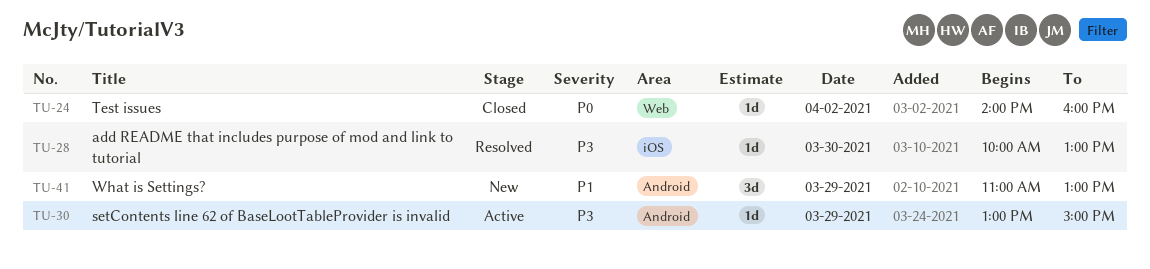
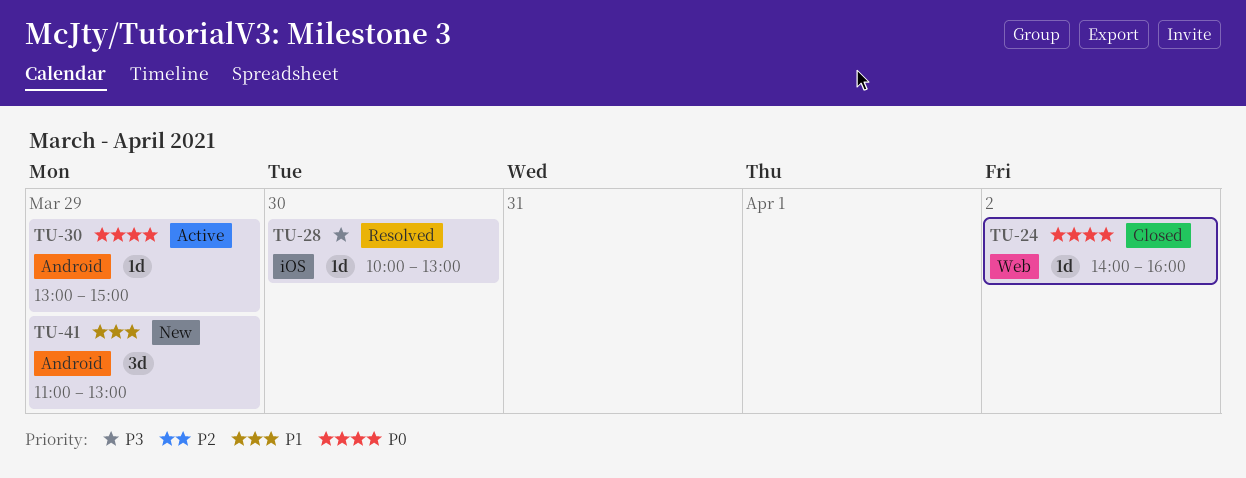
TU-30, priority: P3 -> P0

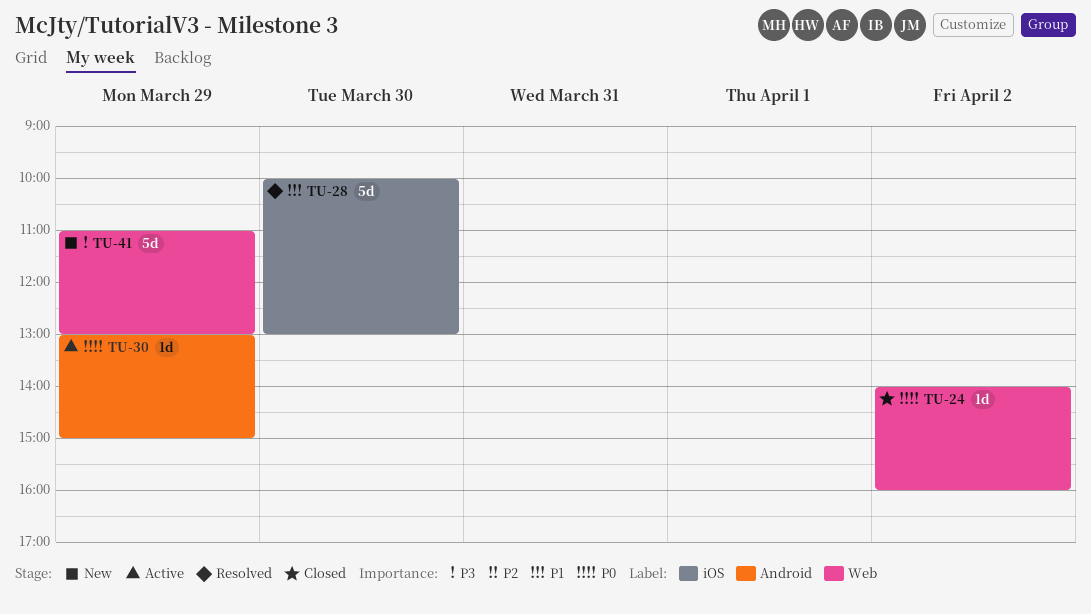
TU-28, priority: P3 -> P1
TU-28, estimate: 1d -> 5d
TU-41, priority: P1 -> P3
TU-41, label: Android -> Web
TU-41, estimate: 3d -> 5d

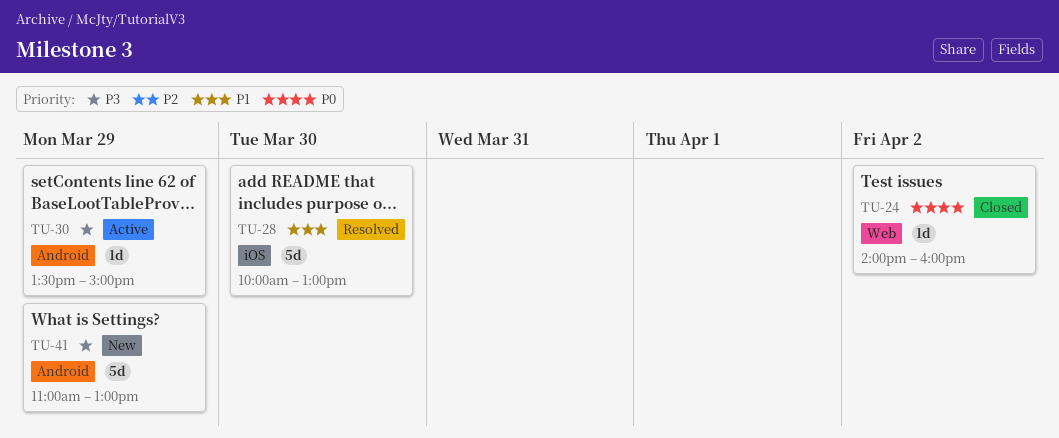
TU-30, priority: P0 -> P3
TU-30, begins: 13:00 -> 13:30
TU-41, label: Web -> Android

